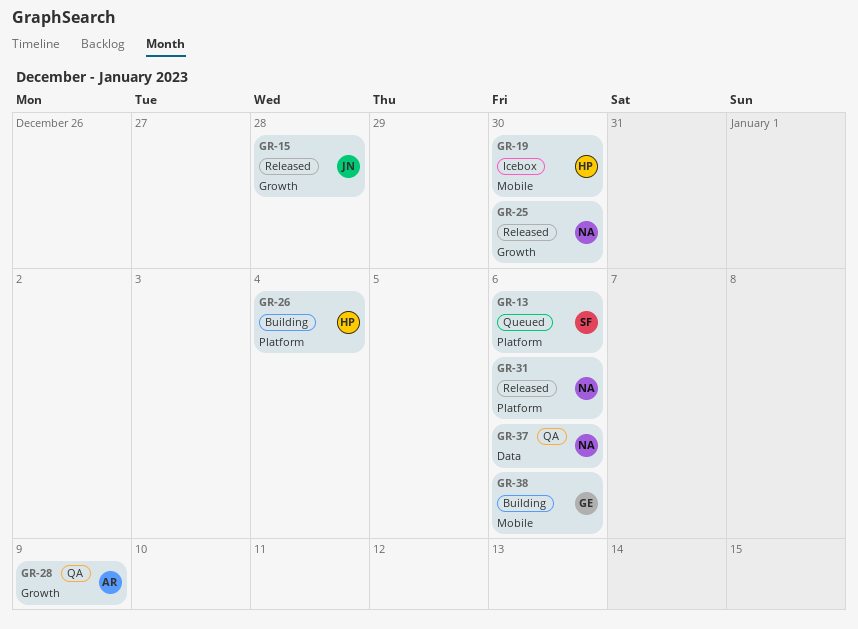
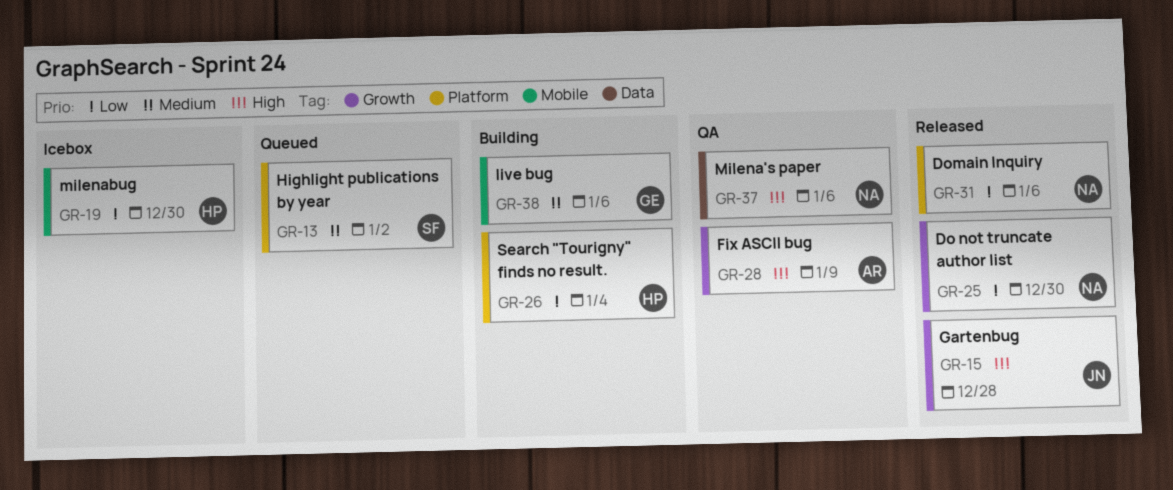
GR-13, due: Jan 6 -> Jan 2

